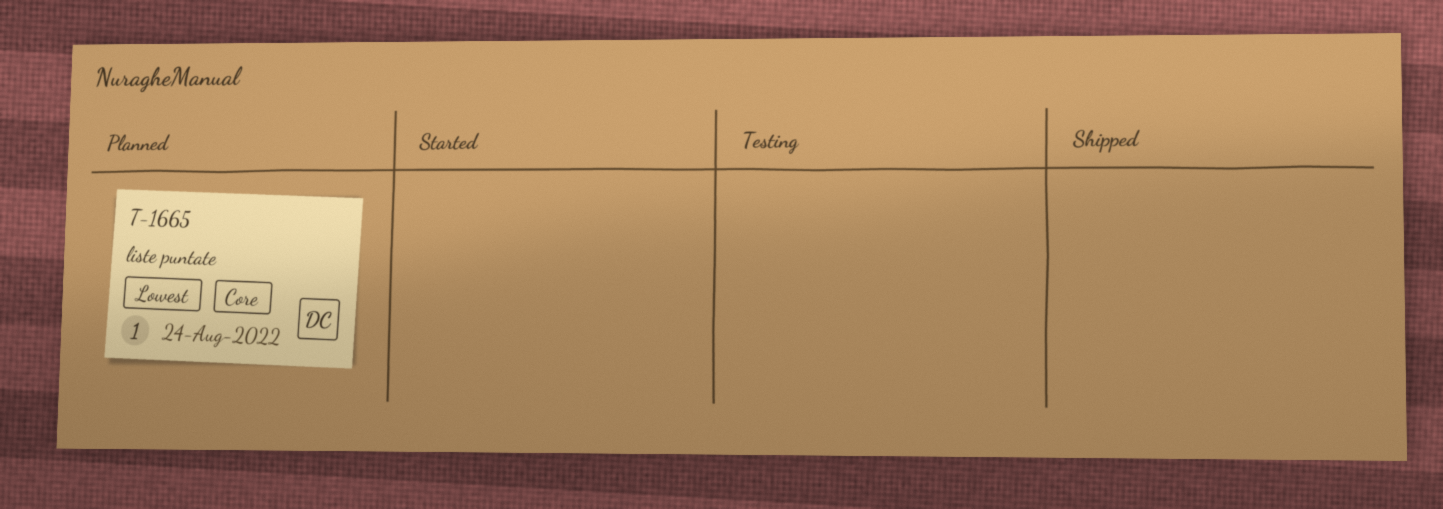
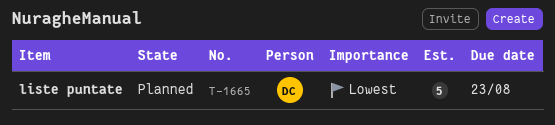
T-1665, estimate: 1 -> 5
T-1665, due: Aug 24 -> Aug 23

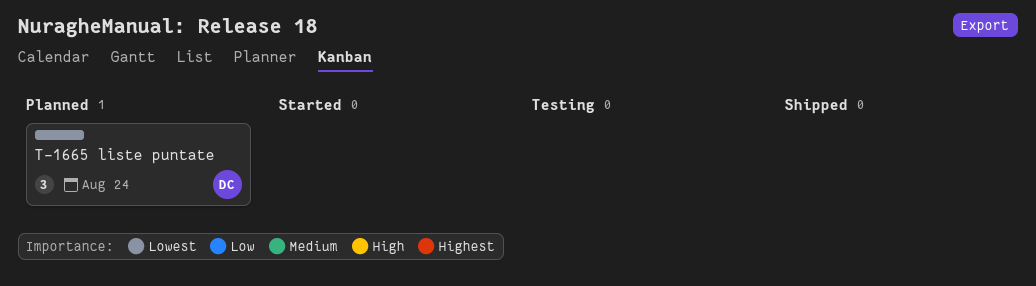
T-1665, estimate: 5 -> 3
T-1665, due: Aug 23 -> Aug 24

